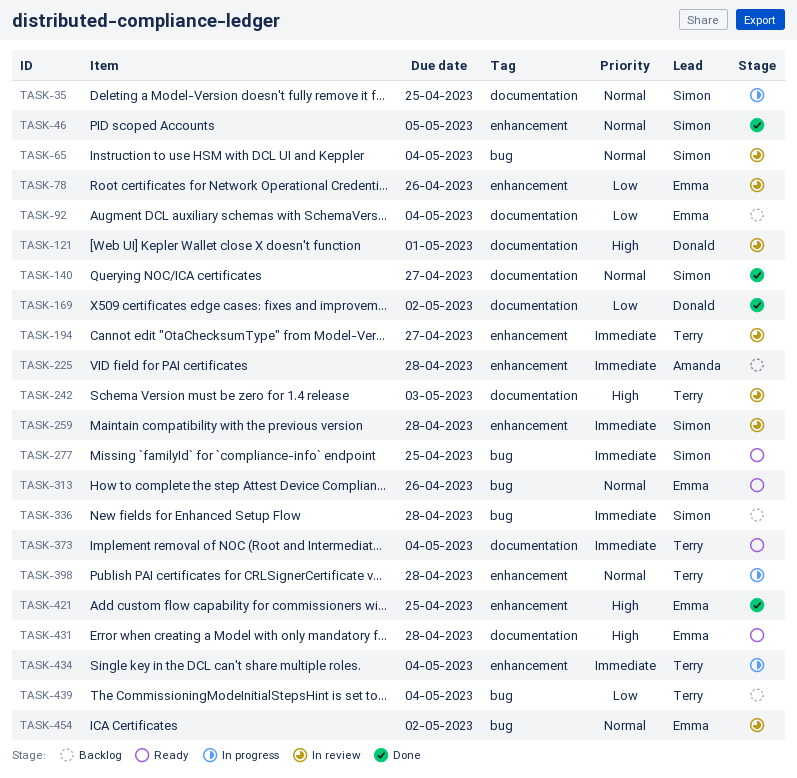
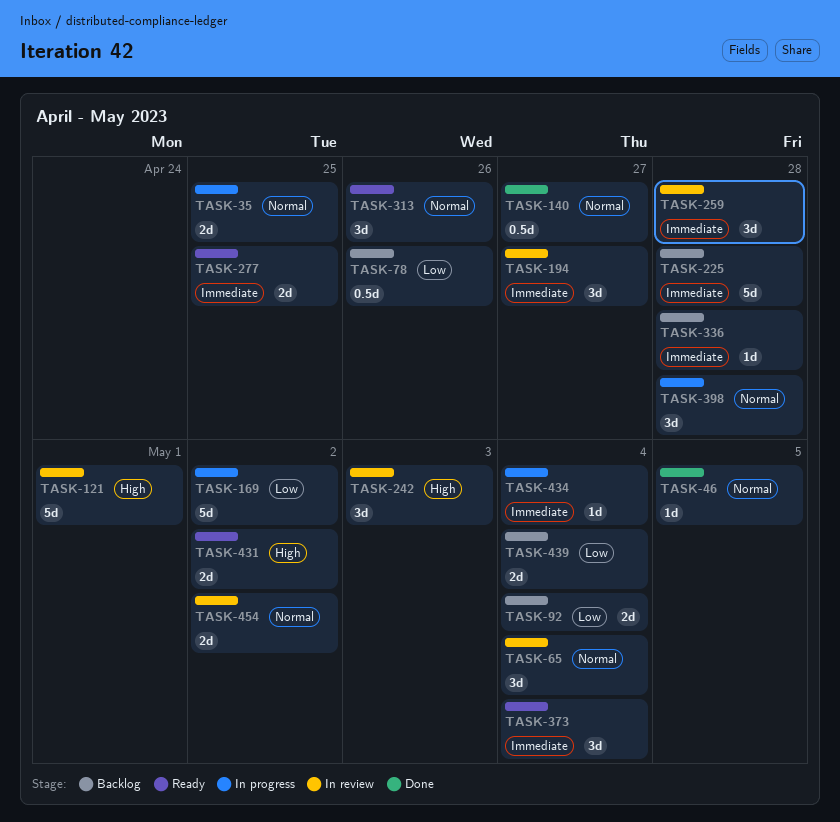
TASK-78, status: In review -> Backlog
TASK-169, status: Done -> In progress
TASK-421: present -> none
TASK-431, due: Apr 28 -> May 2

